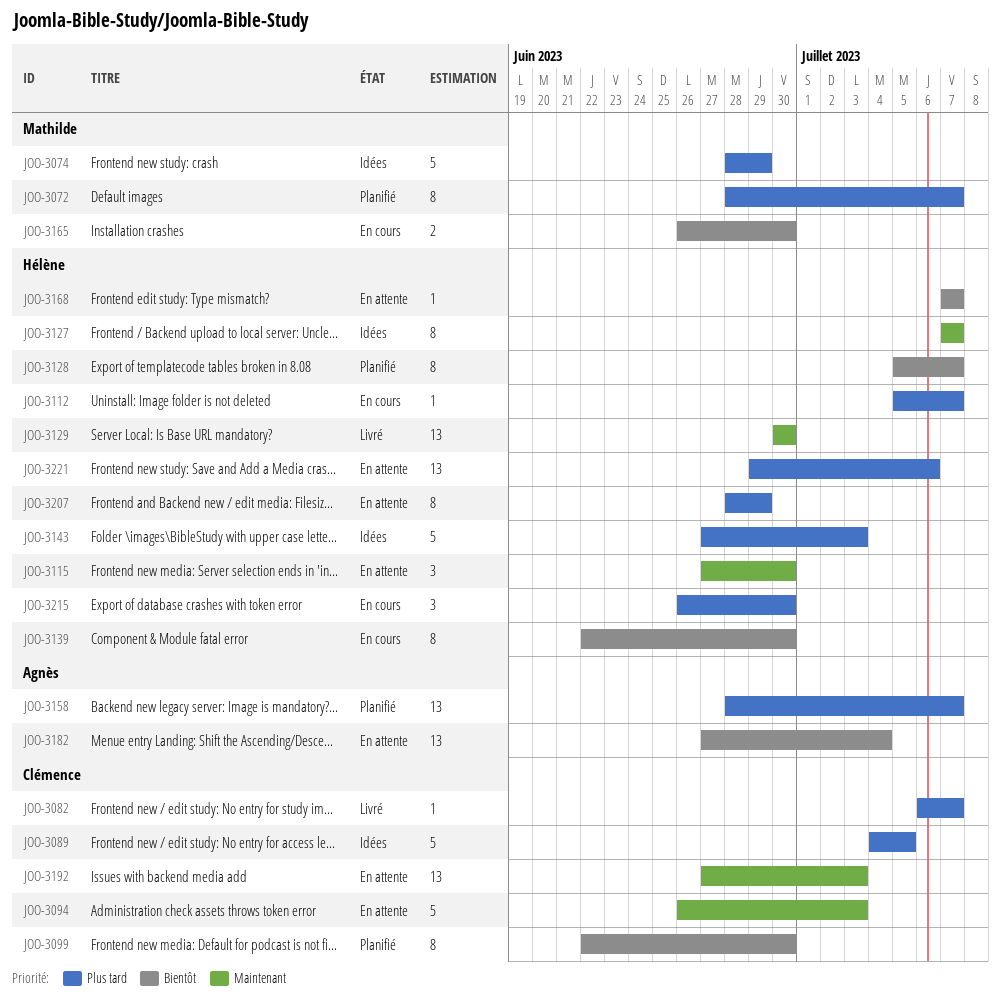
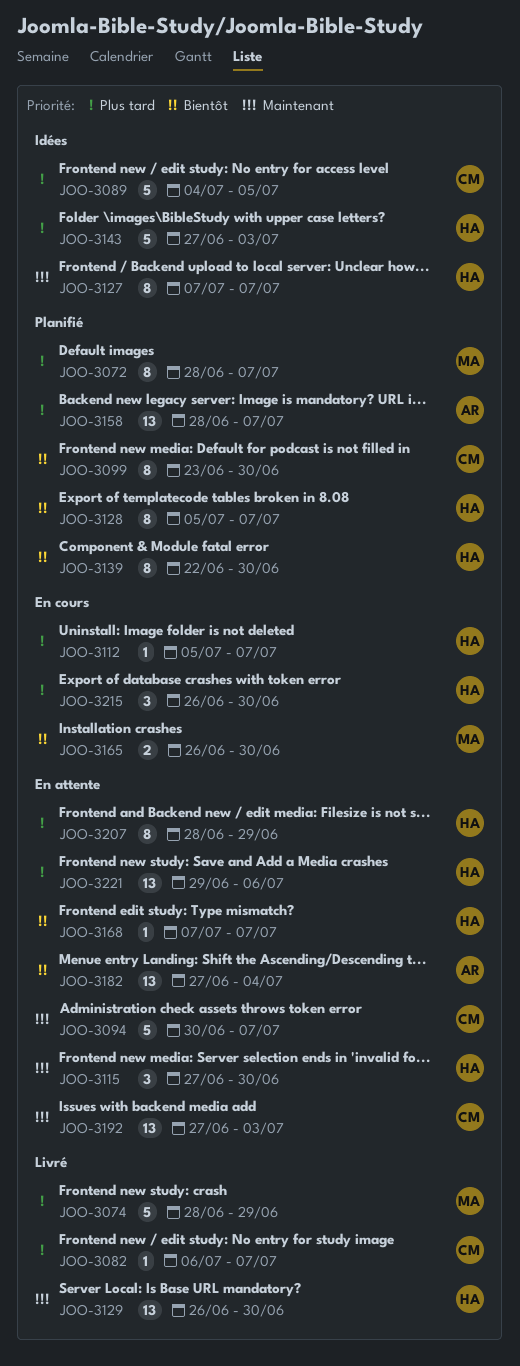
JOO-3074, status: Idées -> Livré
JOO-3094, start: Jun 26 -> Jun 30
JOO-3094, due: Jul 3 -> Jul 7
JOO-3099, start: Jun 22 -> Jun 23
JOO-3129, start: Jun 30 -> Jun 26
JOO-3139, status: En cours -> Planifié

